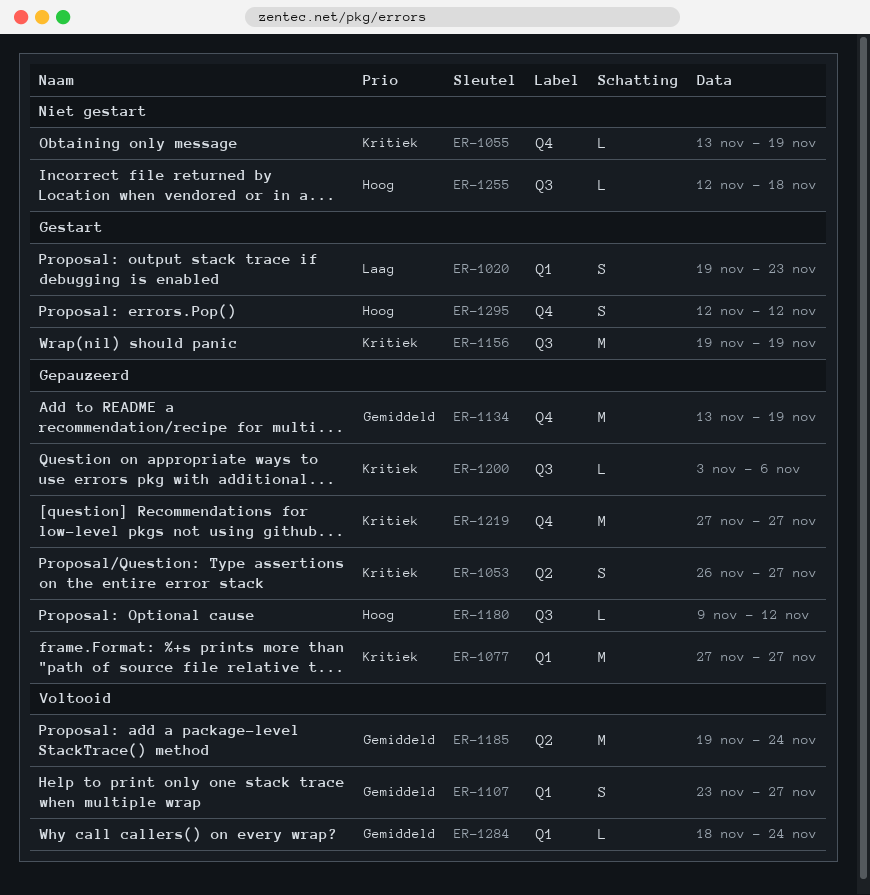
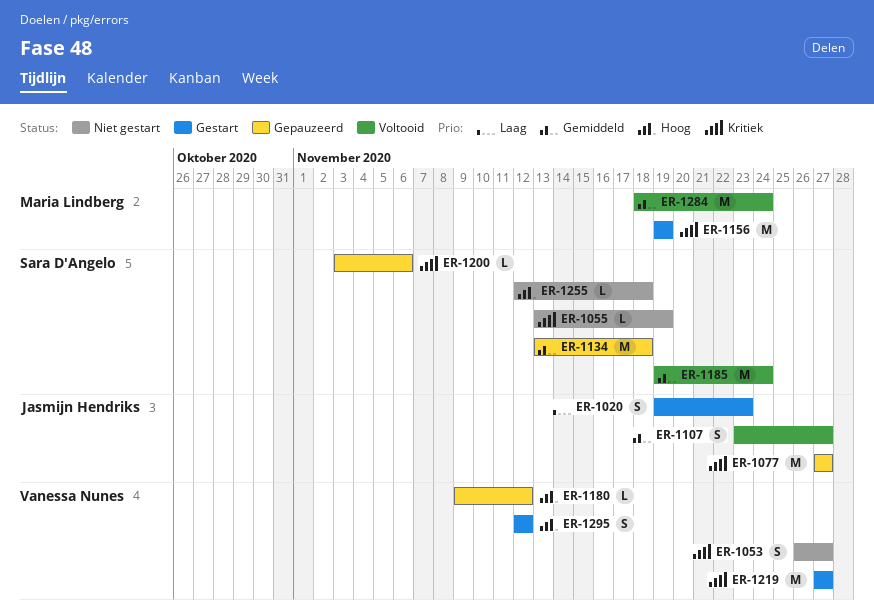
ER-1053, status: Gepauzeerd -> Niet gestart
ER-1134, due: Nov 19 -> Nov 18
ER-1219, status: Gepauzeerd -> Gestart
ER-1284, estimate: L -> M

